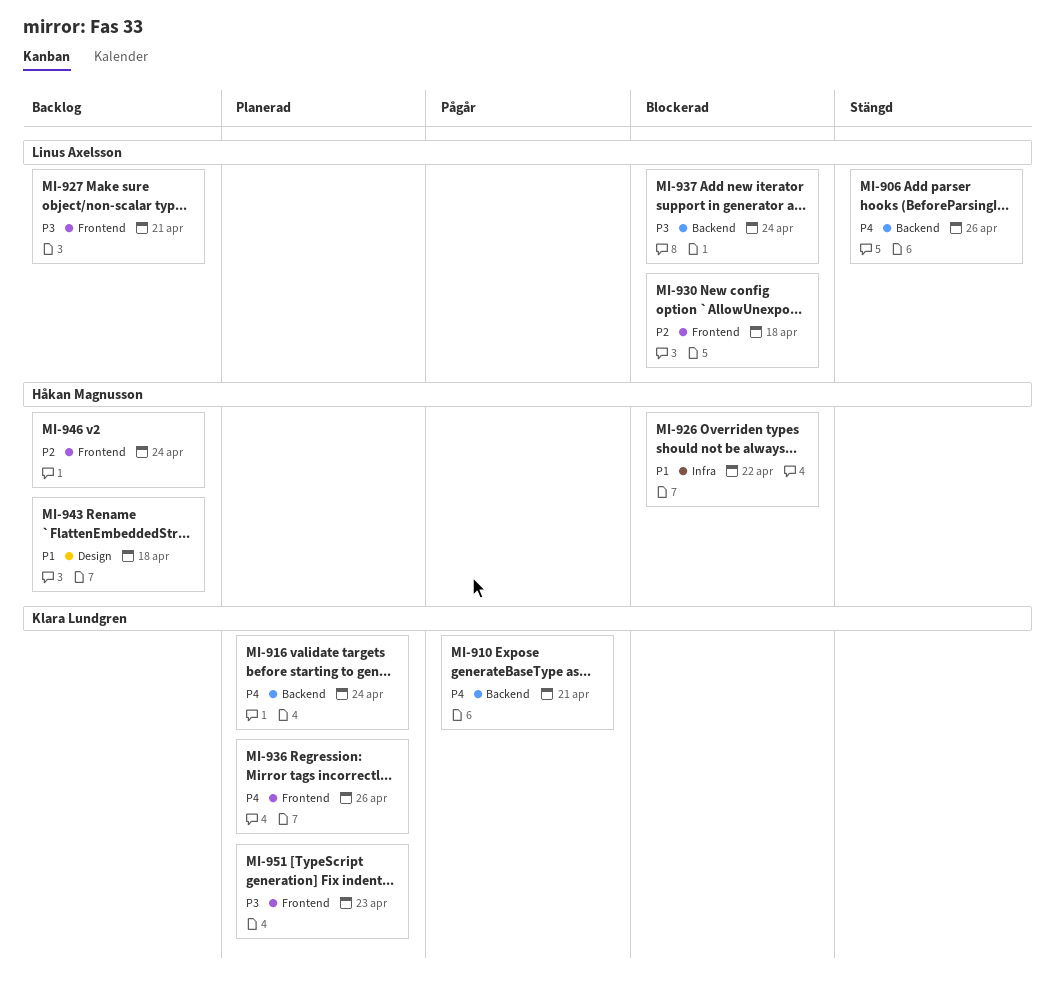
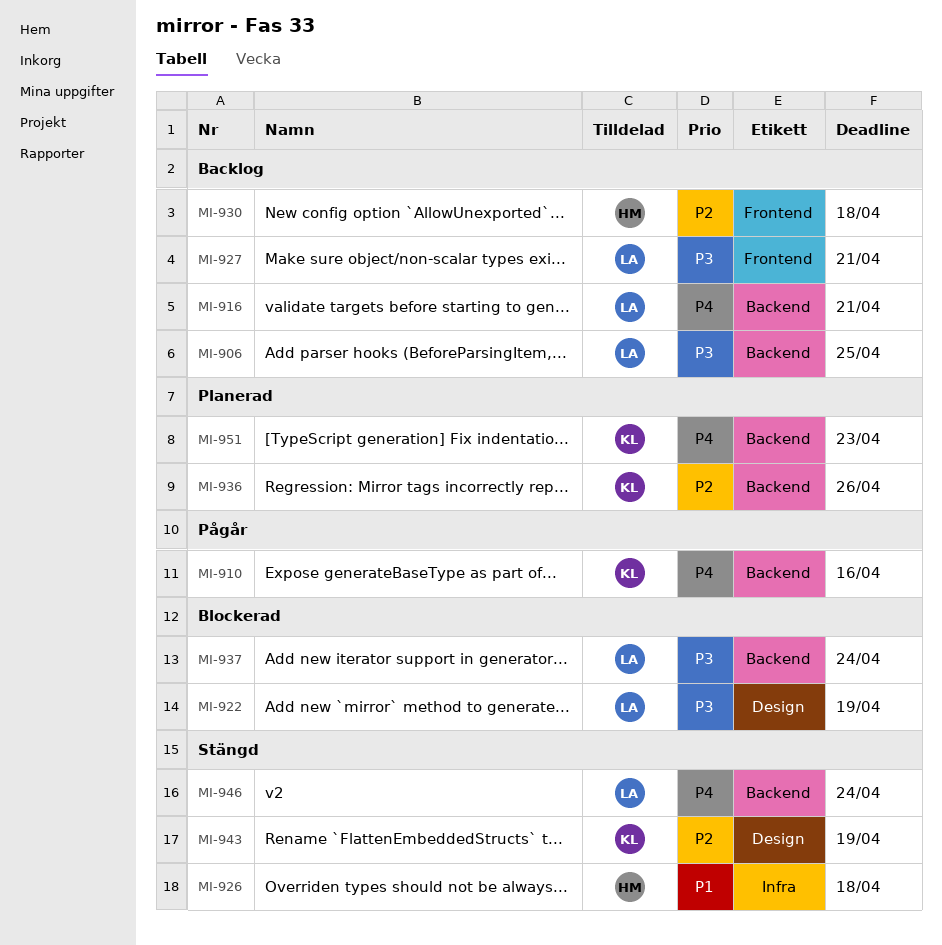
MI-906, status: Stängd -> Backlog
MI-906, priority: P4 -> P3
MI-906, due: Apr 26 -> Apr 25
MI-910, due: Apr 21 -> Apr 16
MI-916, status: Planerad -> Backlog
MI-916, owner: Klara Lundgren -> Linus Axelsson
MI-916, due: Apr 24 -> Apr 21
MI-922: none -> present
MI-926, status: Blockerad -> Stängd
MI-926, due: Apr 22 -> Apr 18
MI-930, status: Blockerad -> Backlog
MI-930, owner: Linus Axelsson -> Håkan Magnusson
MI-936, priority: P4 -> P2
MI-936, label: Frontend -> Backend
MI-943, status: Backlog -> Stängd
MI-943, owner: Håkan Magnusson -> Klara Lundgren
MI-943, priority: P1 -> P2
MI-943, due: Apr 18 -> Apr 19
MI-946, status: Backlog -> Stängd
MI-946, owner: Håkan Magnusson -> Linus Axelsson
MI-946, priority: P2 -> P4
MI-946, label: Frontend -> Backend
MI-951, priority: P3 -> P4
MI-951, label: Frontend -> Backend

